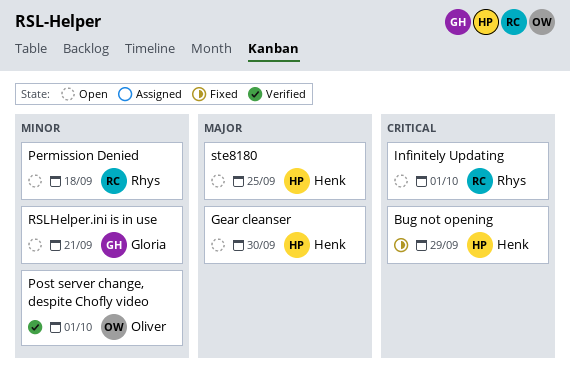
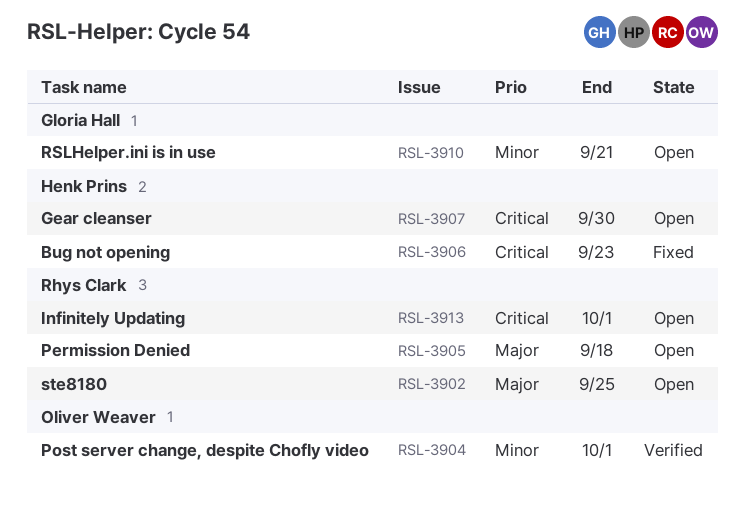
Bug not opening, due: Sep 29 -> Sep 23
Gear cleanser, priority: Major -> Critical
Permission Denied, priority: Minor -> Major
ste8180, owner: Henk Prins -> Rhys Clark

